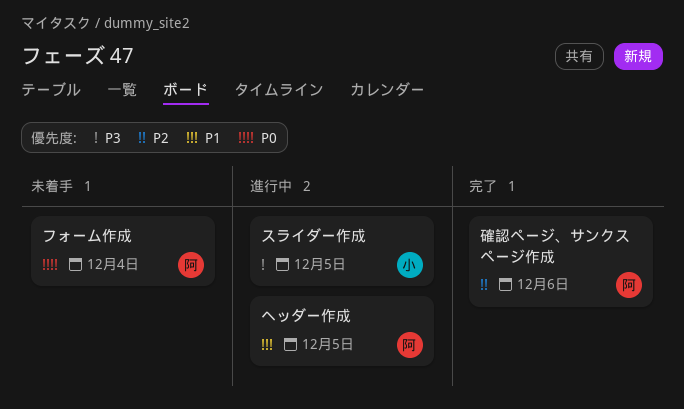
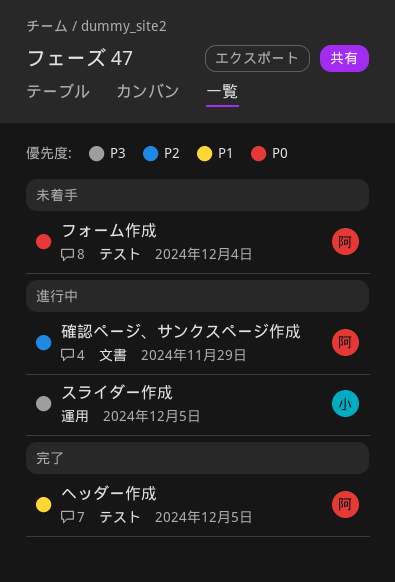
ヘッダー作成, status: 進行中 -> 完了
確認ページ、サンクスページ作成, status: 完了 -> 進行中
確認ページ、サンクスページ作成, due: Dec 6 -> Nov 29

